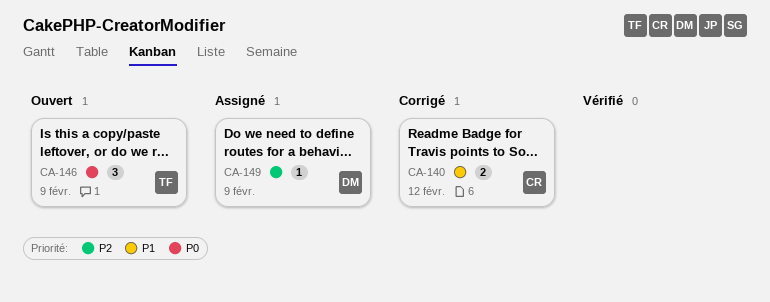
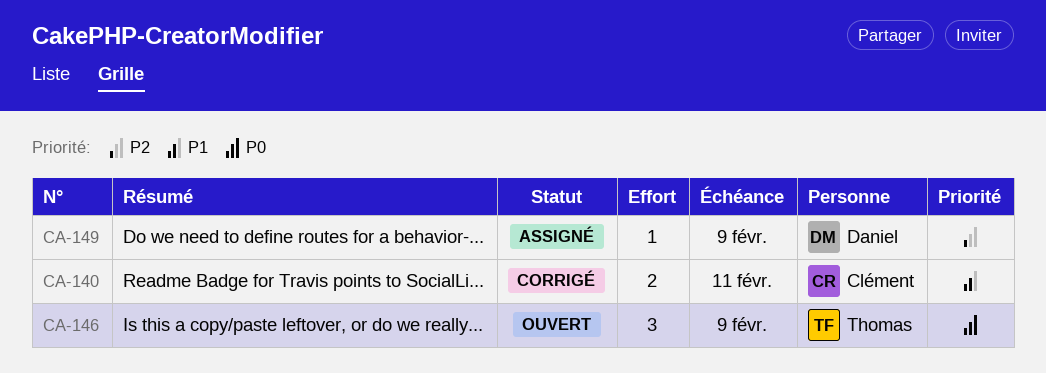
CA-140, due: Feb 12 -> Feb 11

